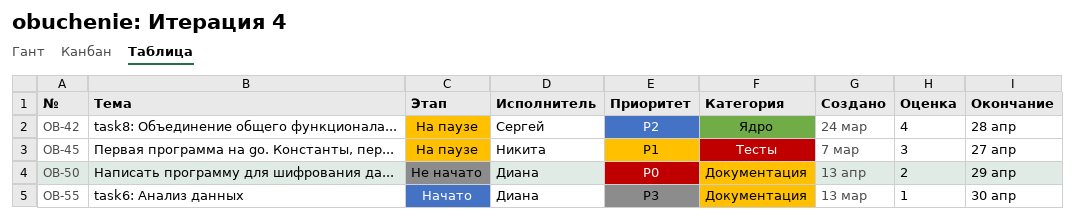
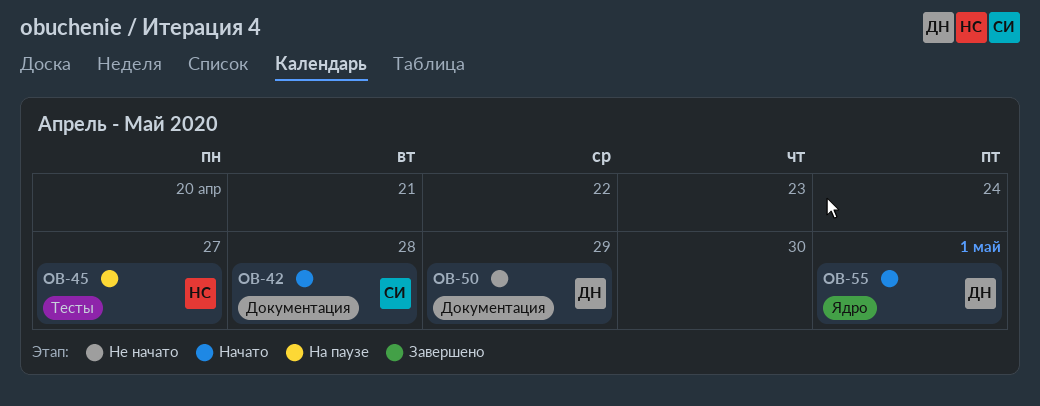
OB-42, status: На паузе -> Начато
OB-42, label: Ядро -> Документация
OB-55, label: Документация -> Ядро
OB-55, due: Apr 30 -> May 1

